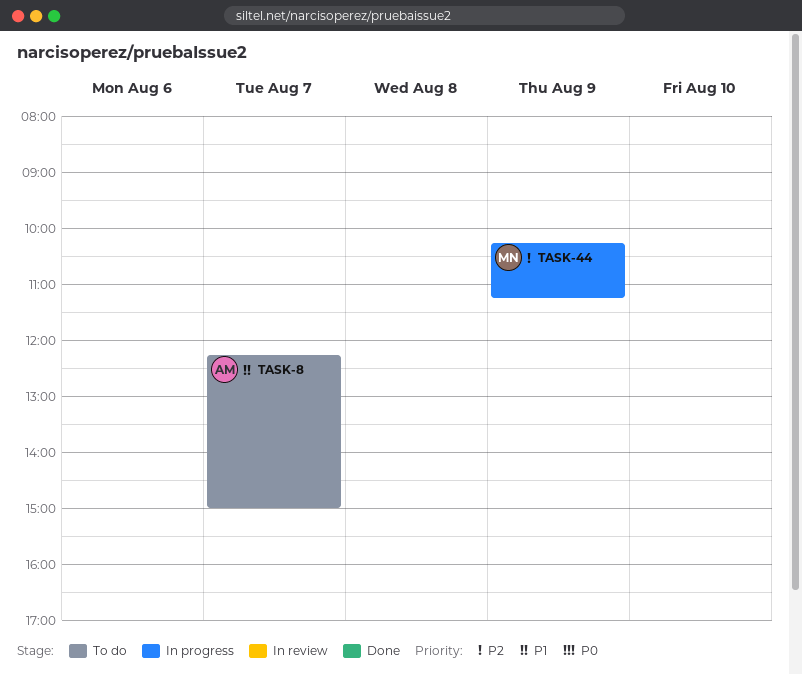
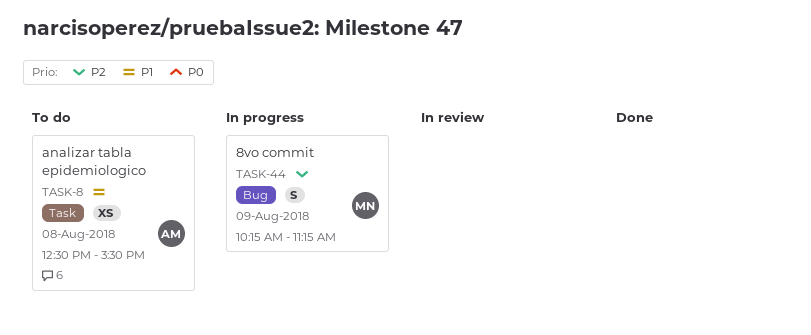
TASK-8, day: Aug 7 -> Aug 8
TASK-8, begins: 12:15 -> 12:30
TASK-8, ends: 15:00 -> 15:30

